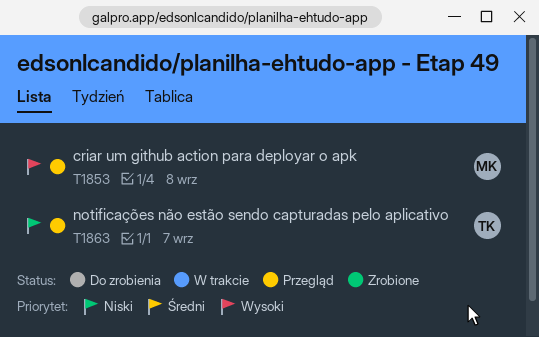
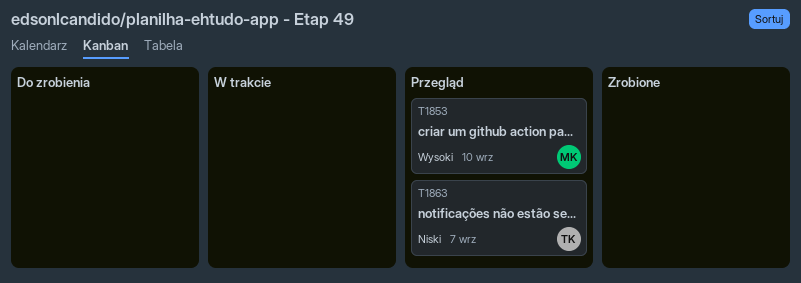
T1853, due: Sep 8 -> Sep 10

